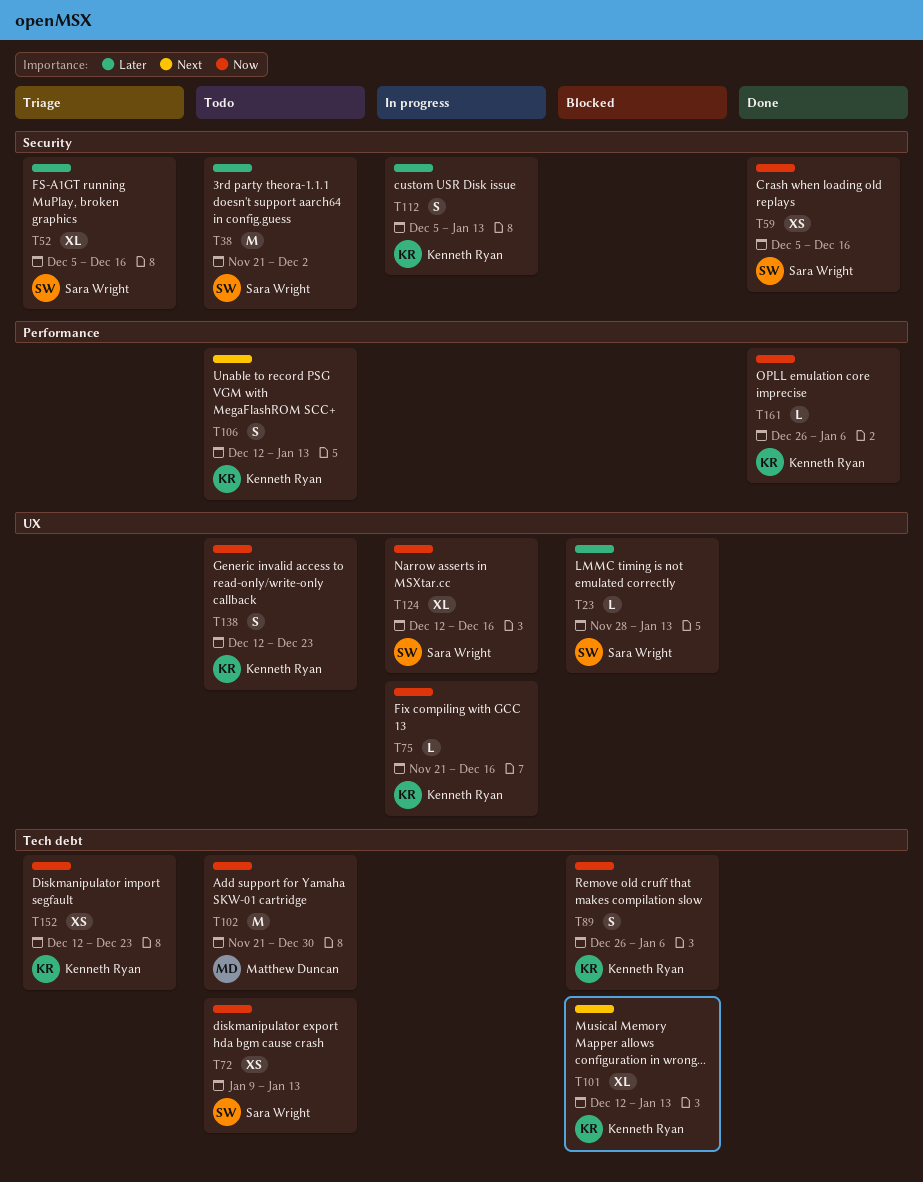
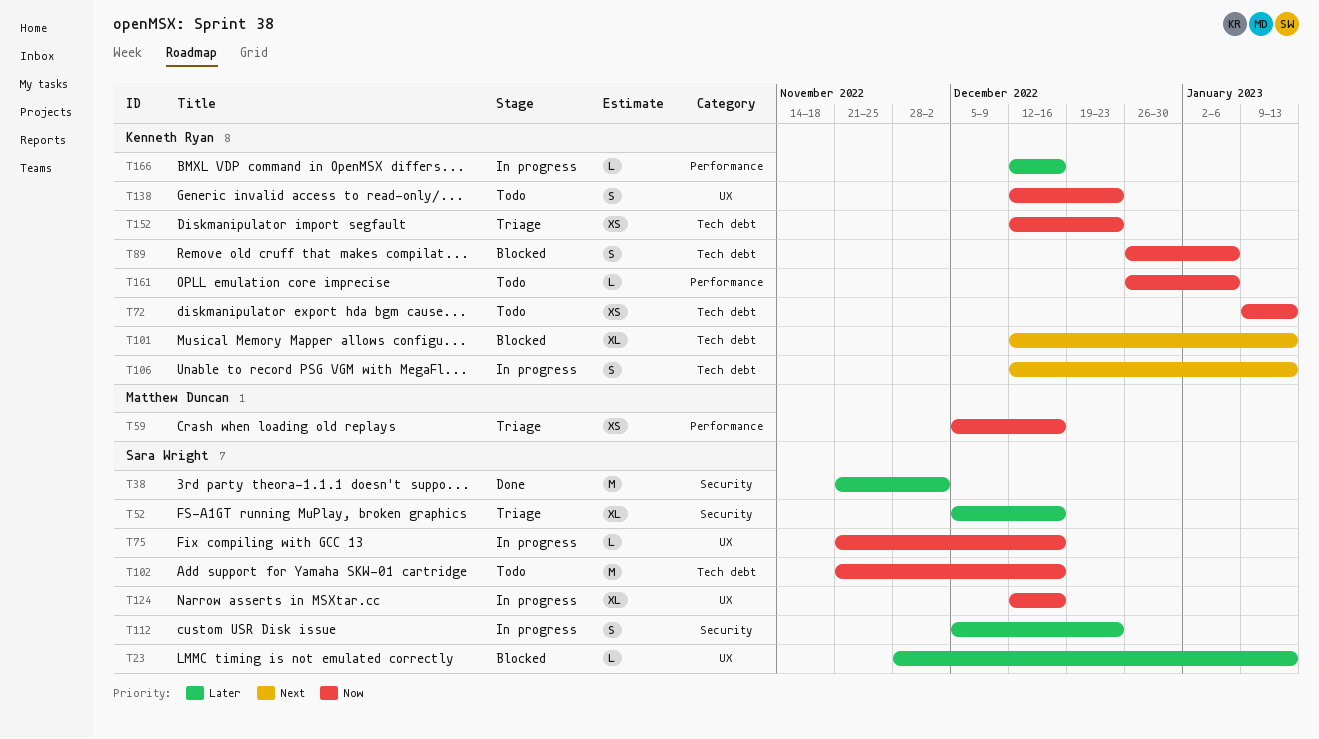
T38, status: Todo -> Done
T59, status: Done -> Triage
T59, owner: Sara Wright -> Matthew Duncan
T59, label: Security -> Performance
T72, owner: Sara Wright -> Kenneth Ryan
T75, owner: Kenneth Ryan -> Sara Wright
T102, owner: Matthew Duncan -> Sara Wright
T102, due: Dec 30 -> Dec 16
T106, status: Todo -> In progress
T106, label: Performance -> Tech debt
T112, owner: Kenneth Ryan -> Sara Wright
T112, due: Jan 13 -> Dec 23
T161, status: Done -> Todo
T166: none -> present

